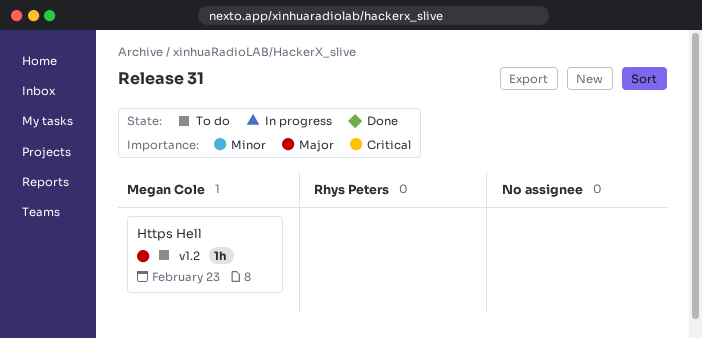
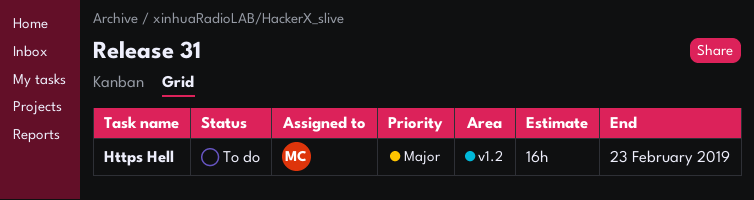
Https Hell, estimate: 1h -> 16h

